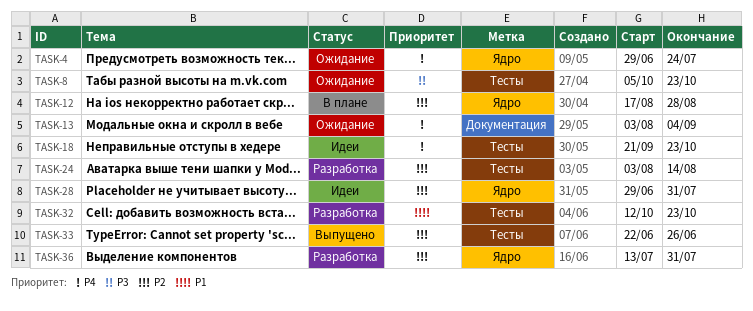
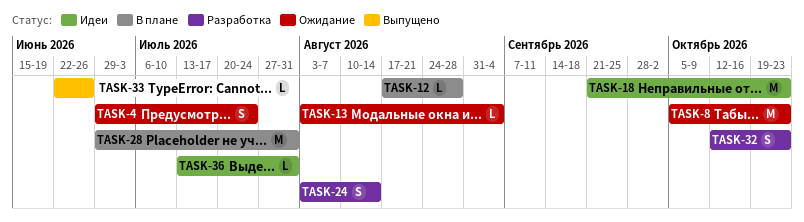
TASK-28, status: Идеи -> В плане
TASK-36, status: Разработка -> Идеи

